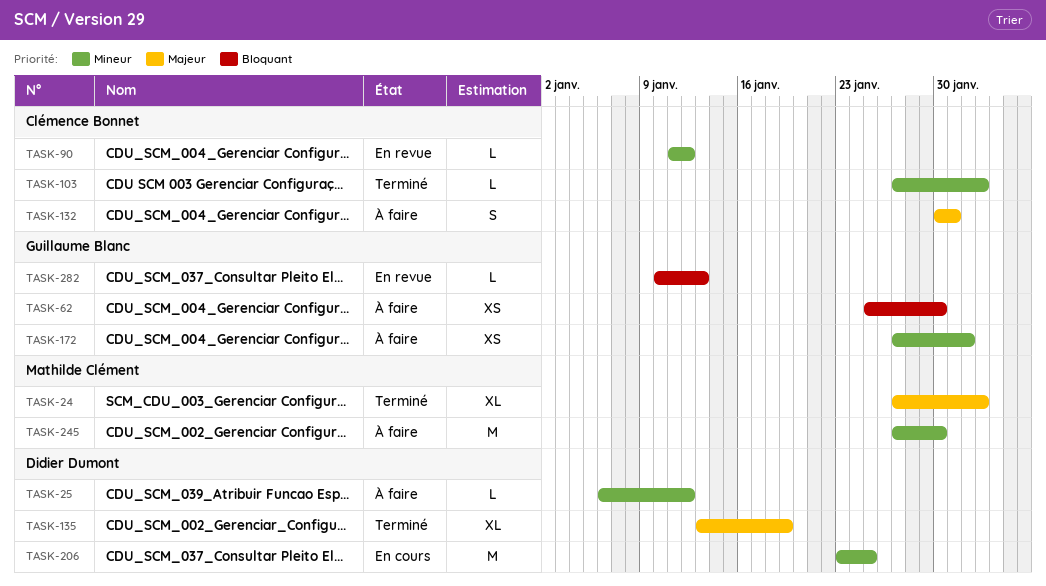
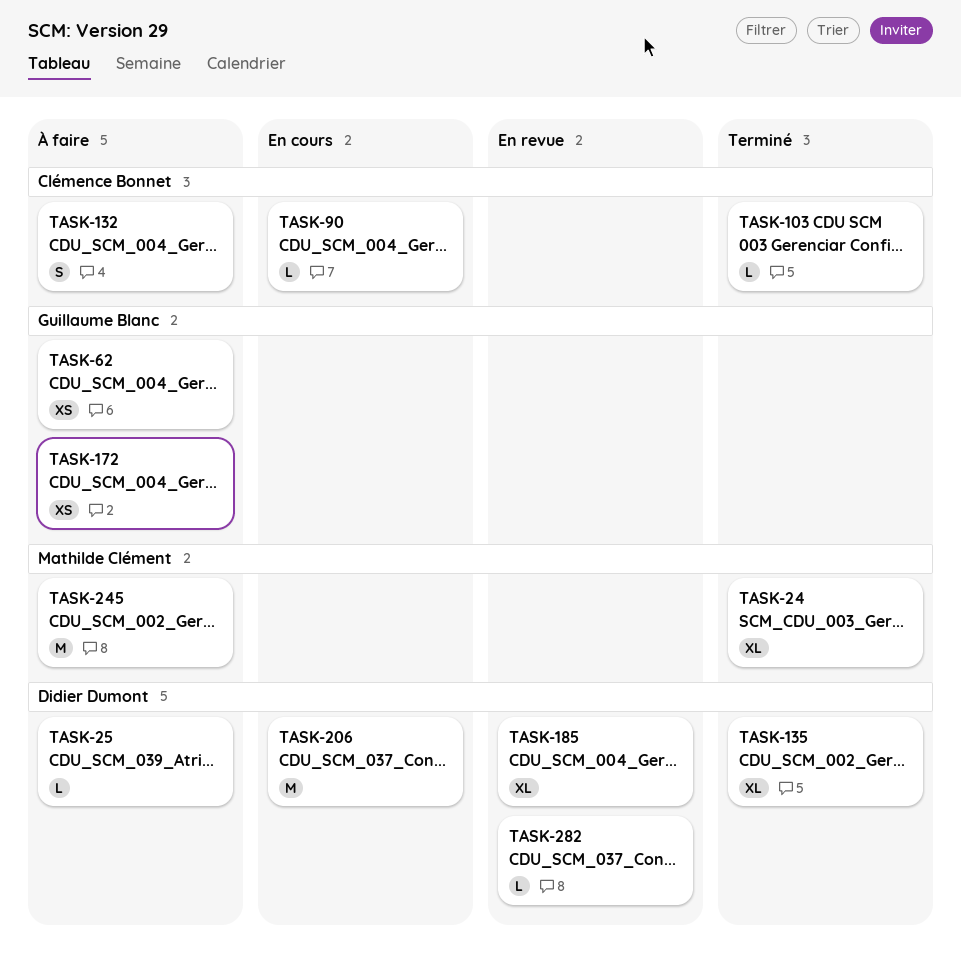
TASK-90, status: En revue -> En cours
TASK-185: none -> present
TASK-282, owner: Guillaume Blanc -> Didier Dumont

